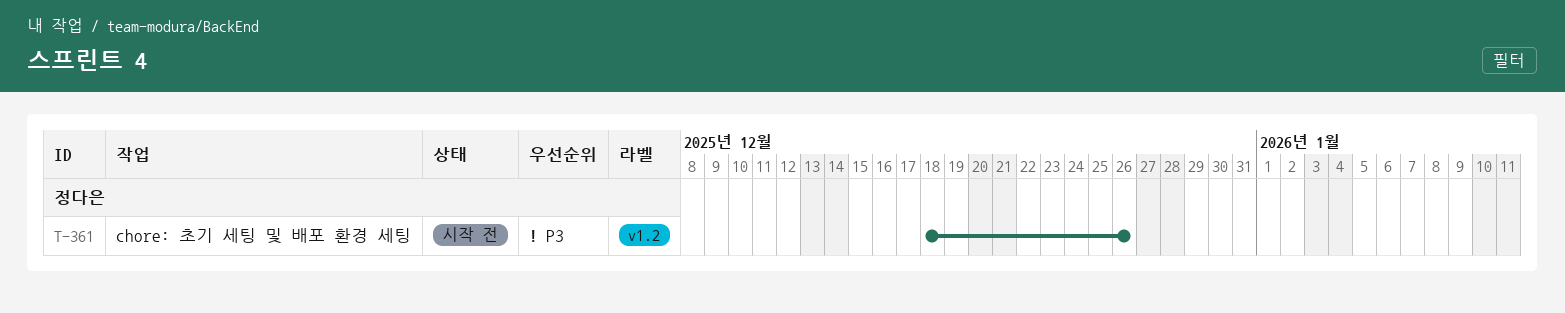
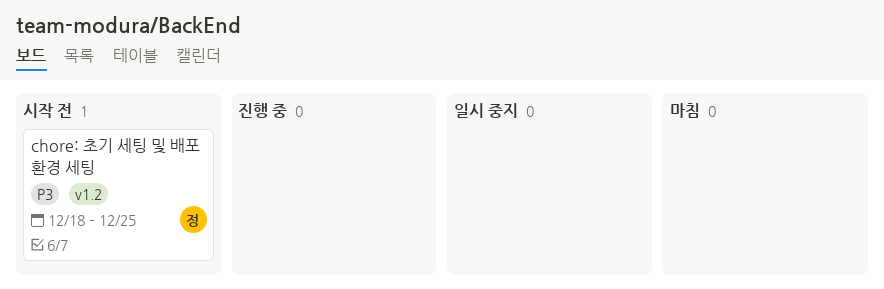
chore: 초기 세팅 및 배포 환경 세팅, due: Dec 26 -> Dec 25

